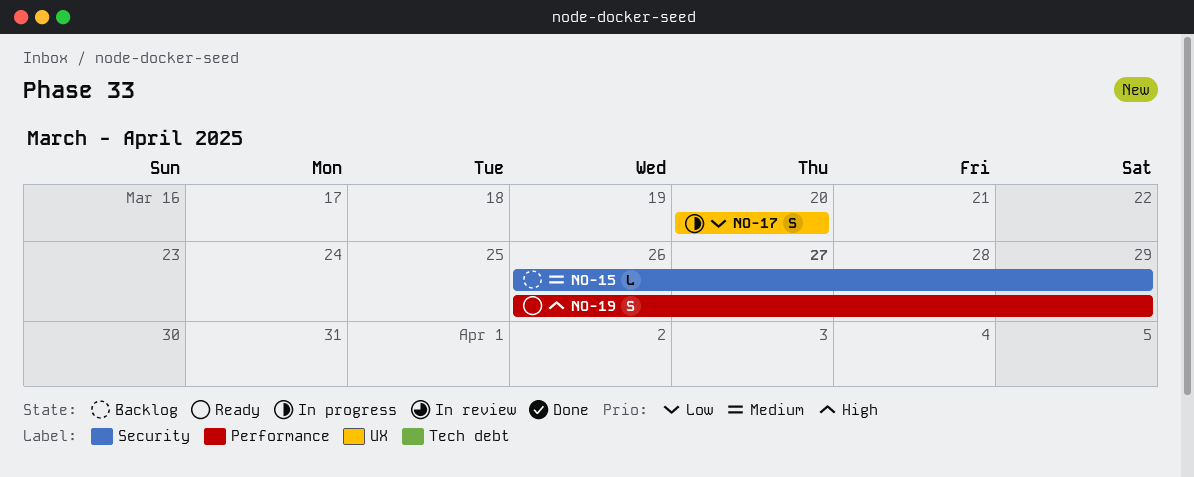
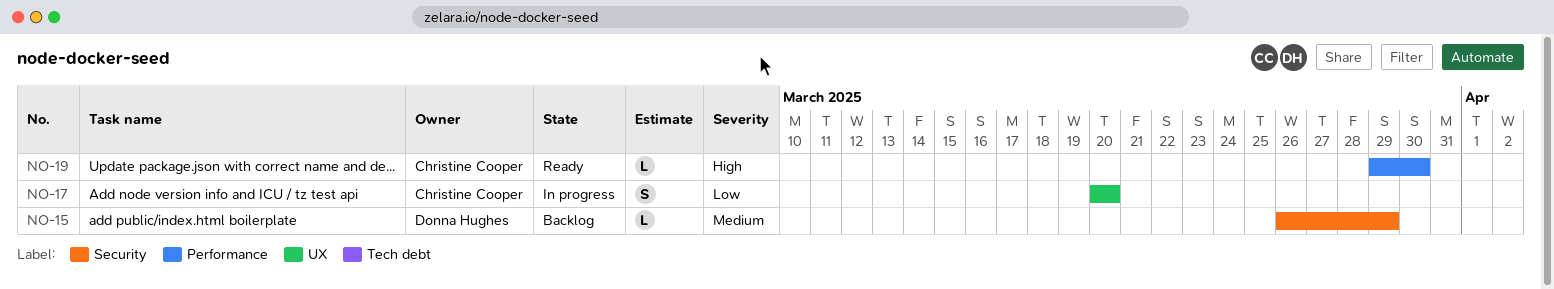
NO-19, estimate: S -> L
NO-19, start: Mar 26 -> Mar 29
NO-19, due: Mar 29 -> Mar 30

